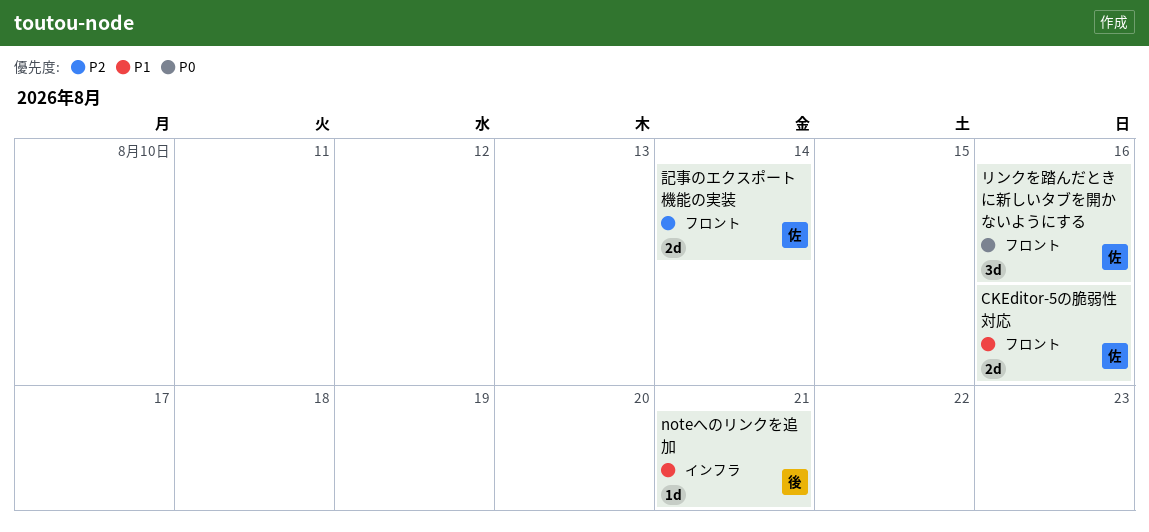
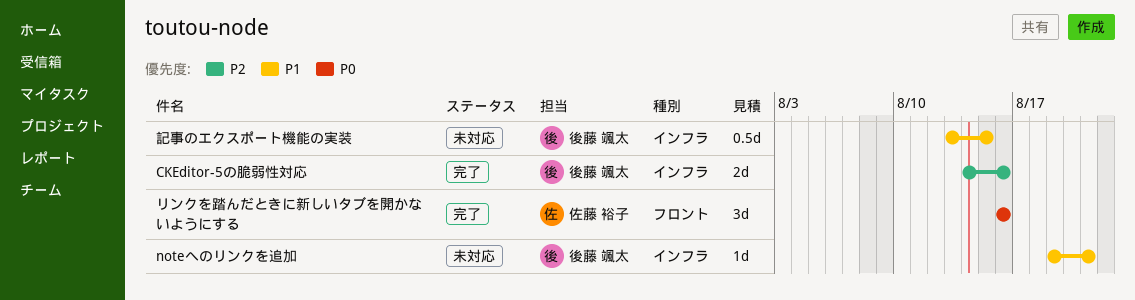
CKEditor-5の脆弱性対応, owner: 佐藤 裕子 -> 後藤 颯太
CKEditor-5の脆弱性対応, priority: P1 -> P2
CKEditor-5の脆弱性対応, label: フロント -> インフラ
記事のエクスポート機能の実装, owner: 佐藤 裕子 -> 後藤 颯太
記事のエクスポート機能の実装, priority: P2 -> P1
記事のエクスポート機能の実装, label: フロント -> インフラ
記事のエクスポート機能の実装, estimate: 2d -> 0.5d
記事のエクスポート機能の実装, due: Aug 14 -> Aug 15

